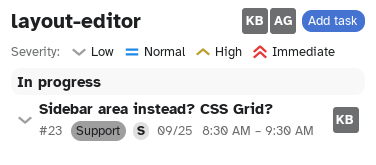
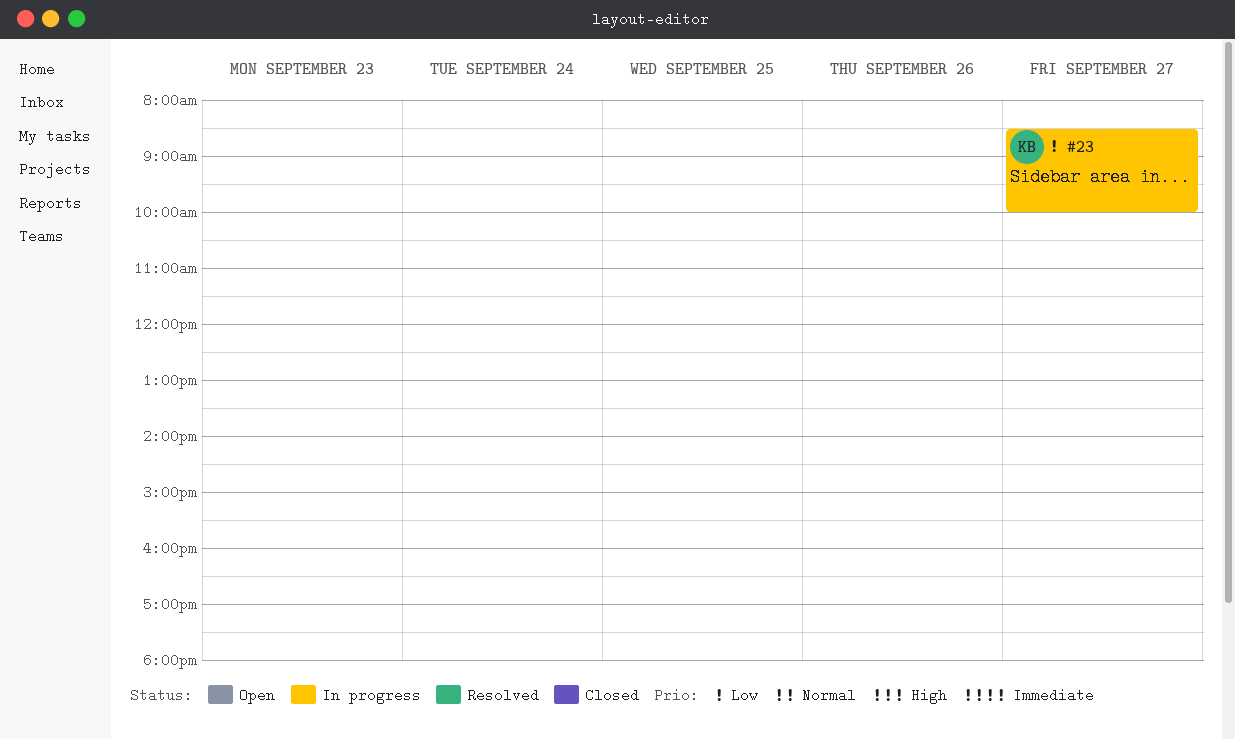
#23, day: Sep 25 -> Sep 27
#23, ends: 09:30 -> 10:00

